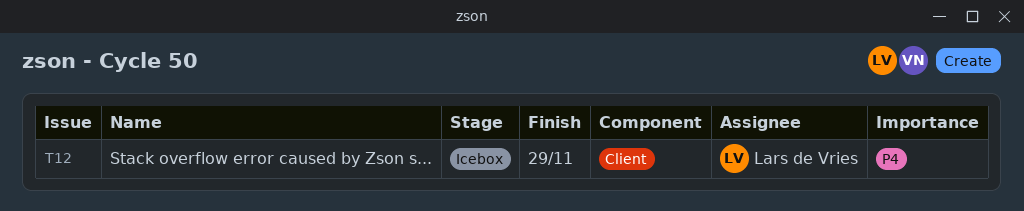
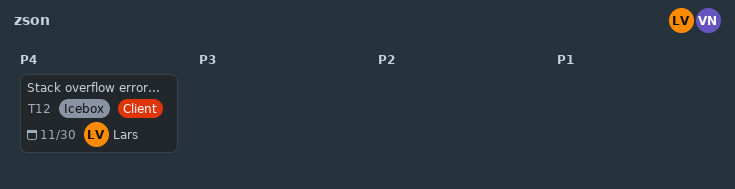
T12, due: Nov 29 -> Nov 30

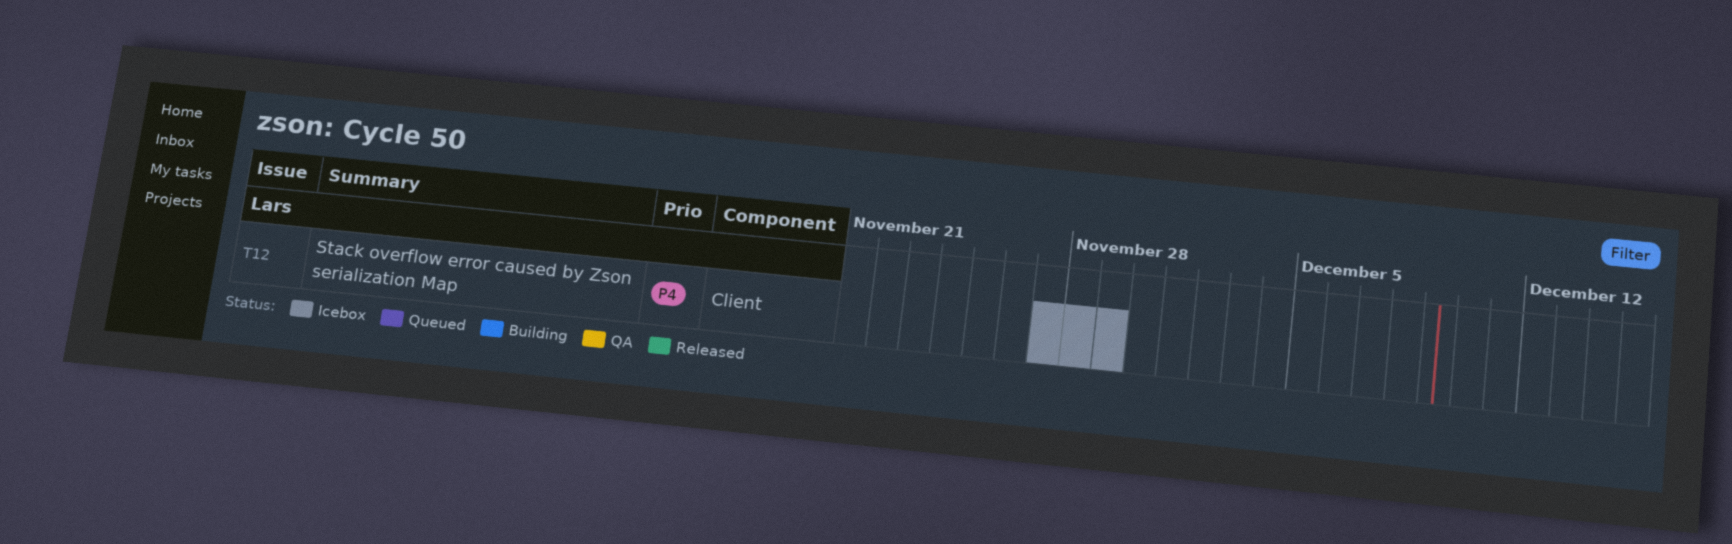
T12, due: Nov 30 -> Nov 29

